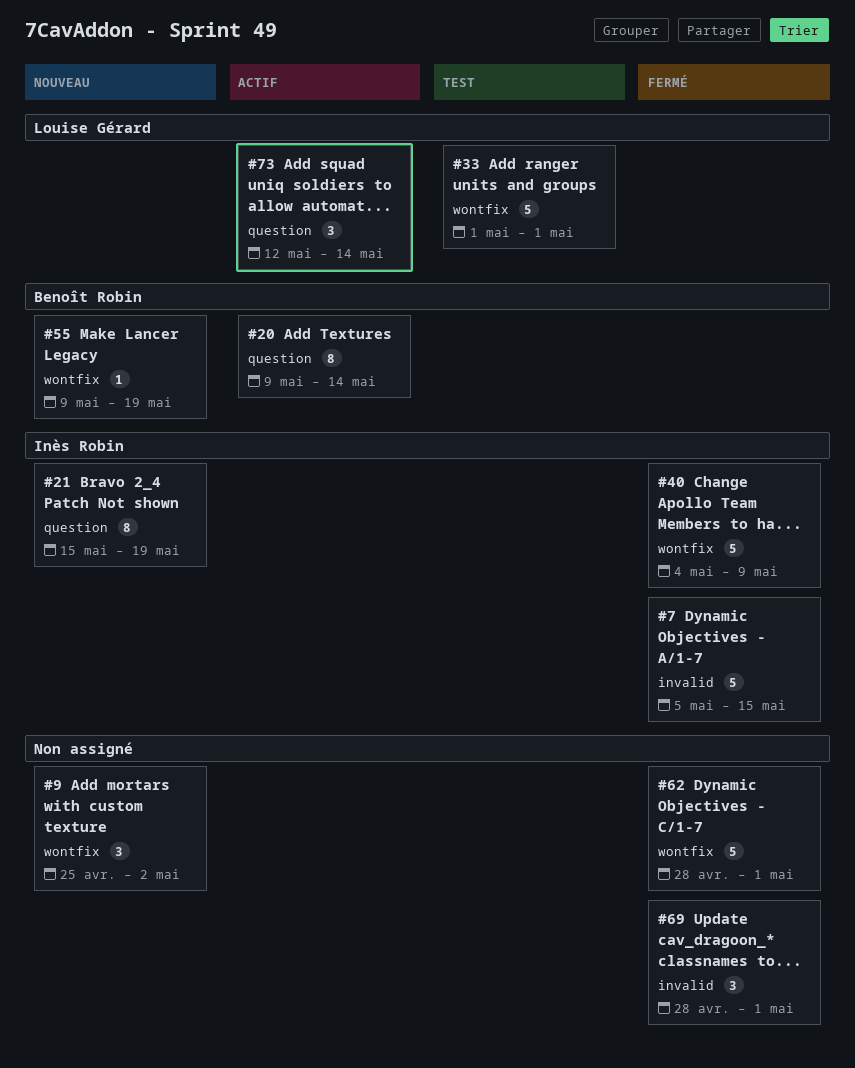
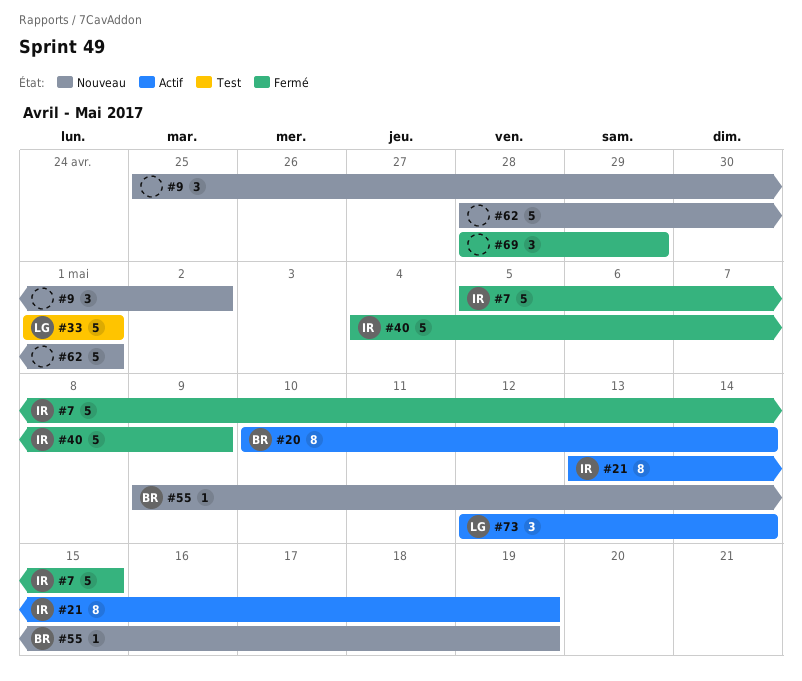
#20, start: May 9 -> May 10
#21, status: Nouveau -> Actif
#21, start: May 15 -> May 13
#62, status: Fermé -> Nouveau
#69, due: May 1 -> Apr 29

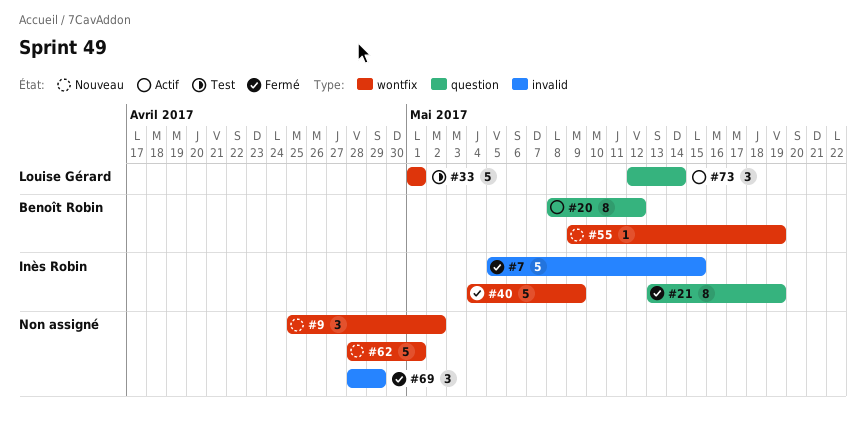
#20, start: May 10 -> May 8
#20, due: May 14 -> May 12
#21, status: Actif -> Fermé

